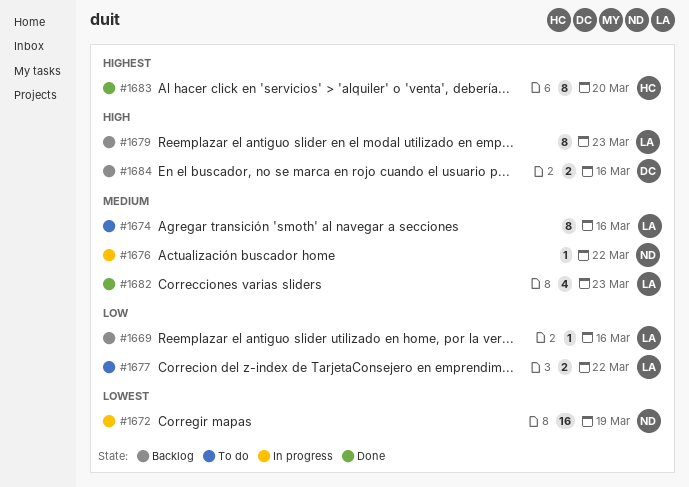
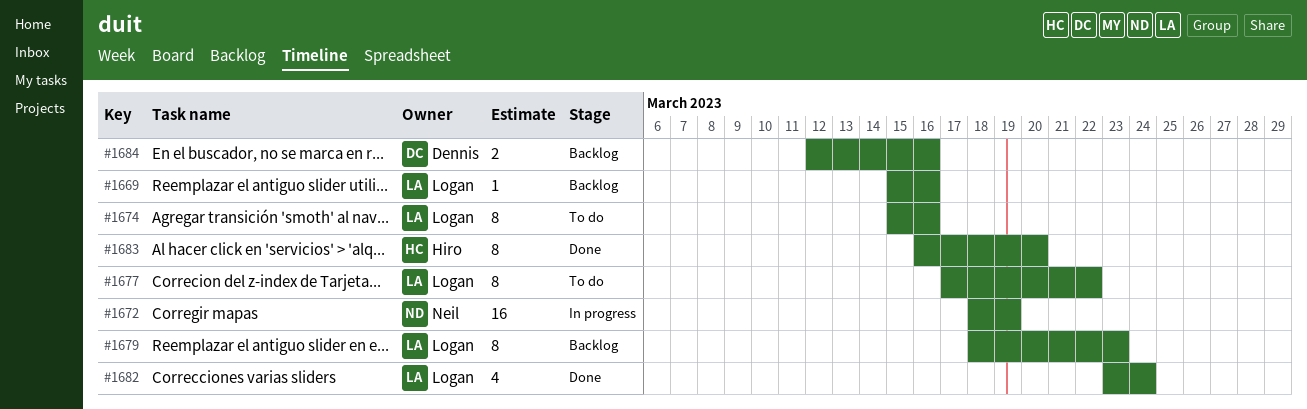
#1676: present -> none
#1677, estimate: 2 -> 8
#1682, due: Mar 23 -> Mar 24

